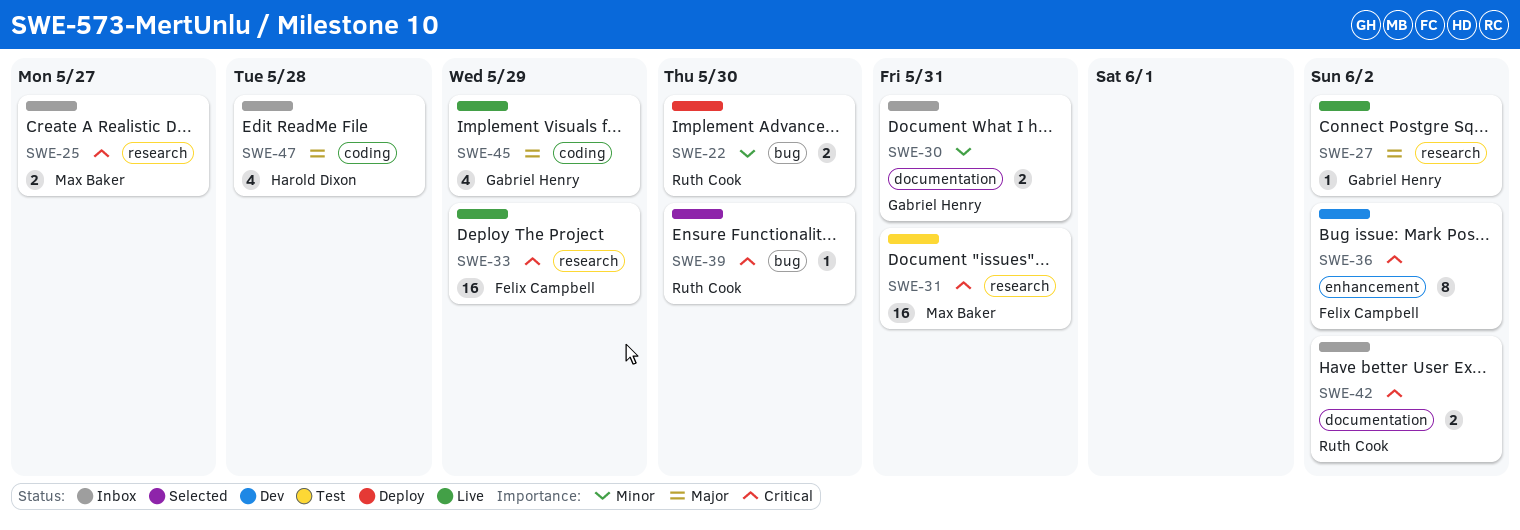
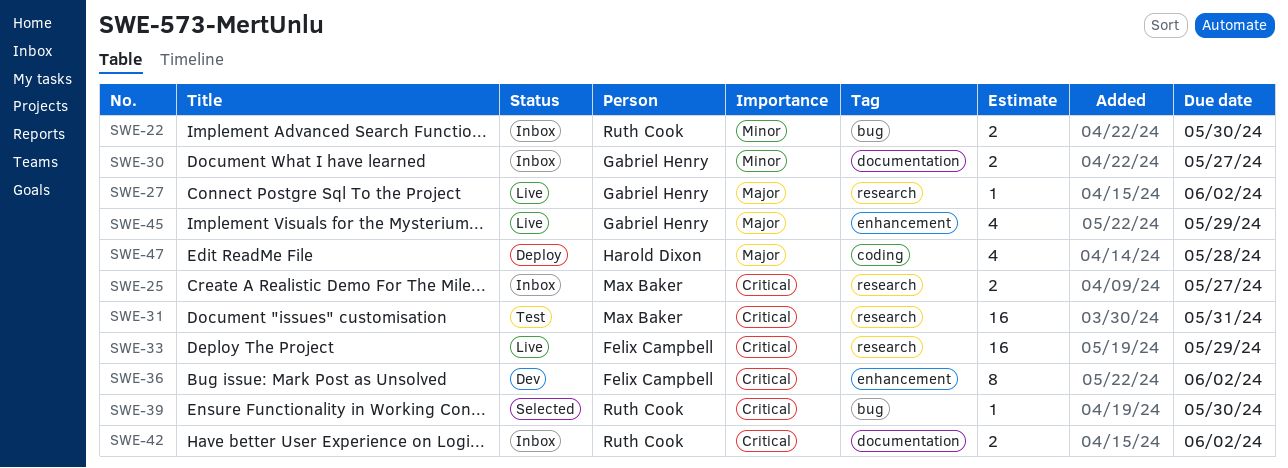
SWE-22, status: Deploy -> Inbox
SWE-30, due: May 31 -> May 27
SWE-45, label: coding -> enhancement
SWE-47, status: Inbox -> Deploy

